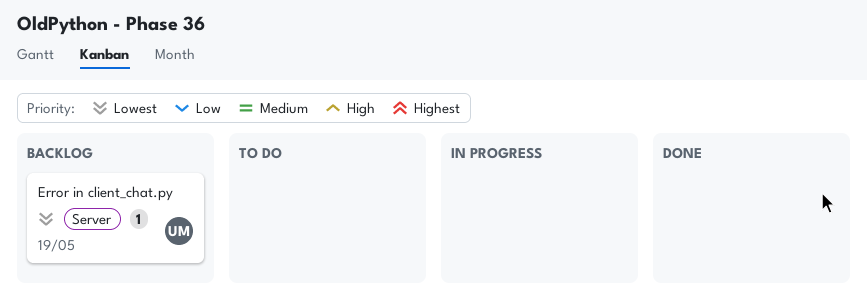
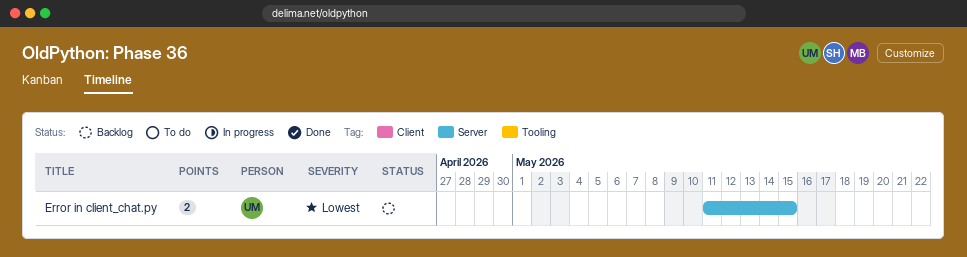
Error in client_chat.py, estimate: 1 -> 2
Error in client_chat.py, due: May 19 -> May 15

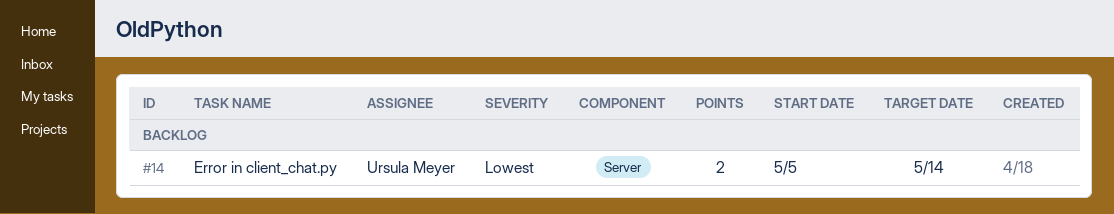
Error in client_chat.py, start: May 11 -> May 5
Error in client_chat.py, due: May 15 -> May 14

